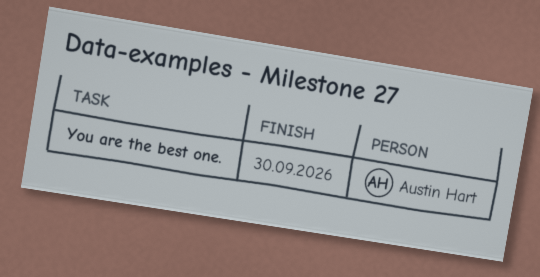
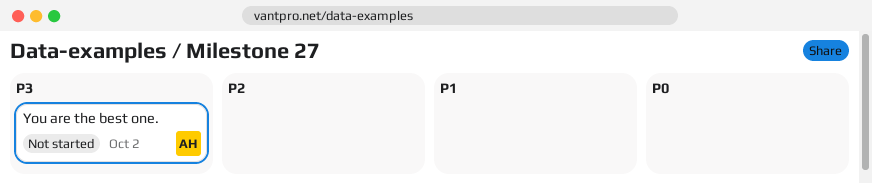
You are the best one., due: Sep 30 -> Oct 2

